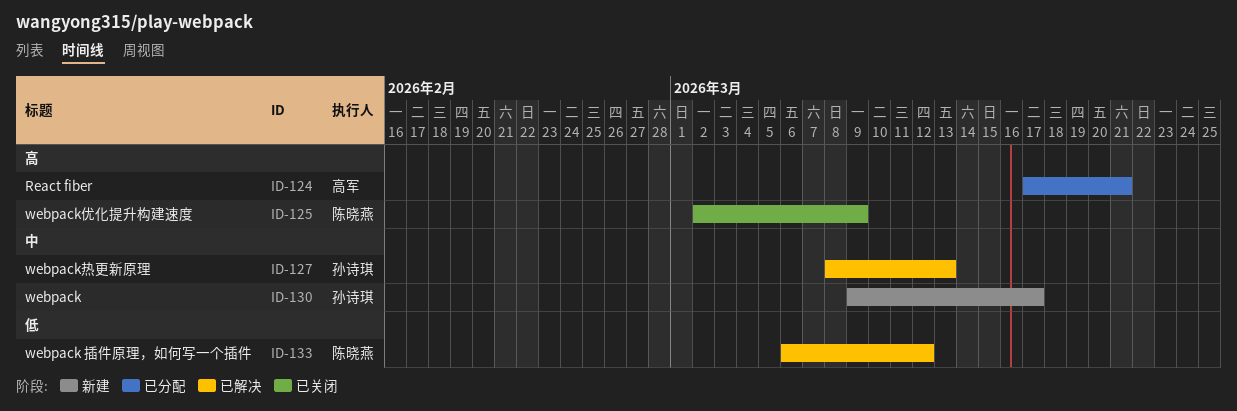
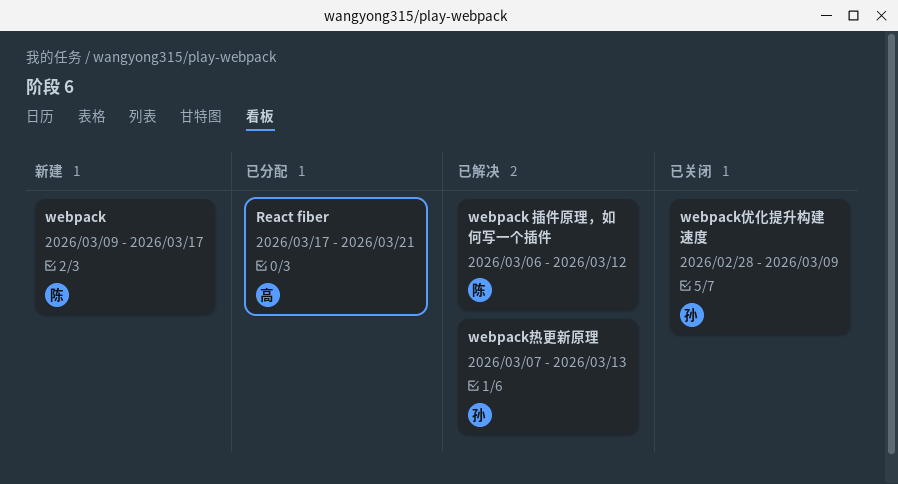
webpack, owner: 孙诗琪 -> 陈晓燕
webpack优化提升构建速度, owner: 陈晓燕 -> 孙诗琪
webpack优化提升构建速度, start: Mar 2 -> Feb 28
webpack热更新原理, start: Mar 8 -> Mar 7

